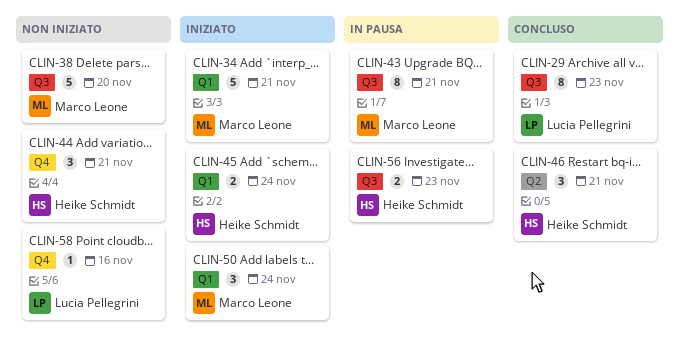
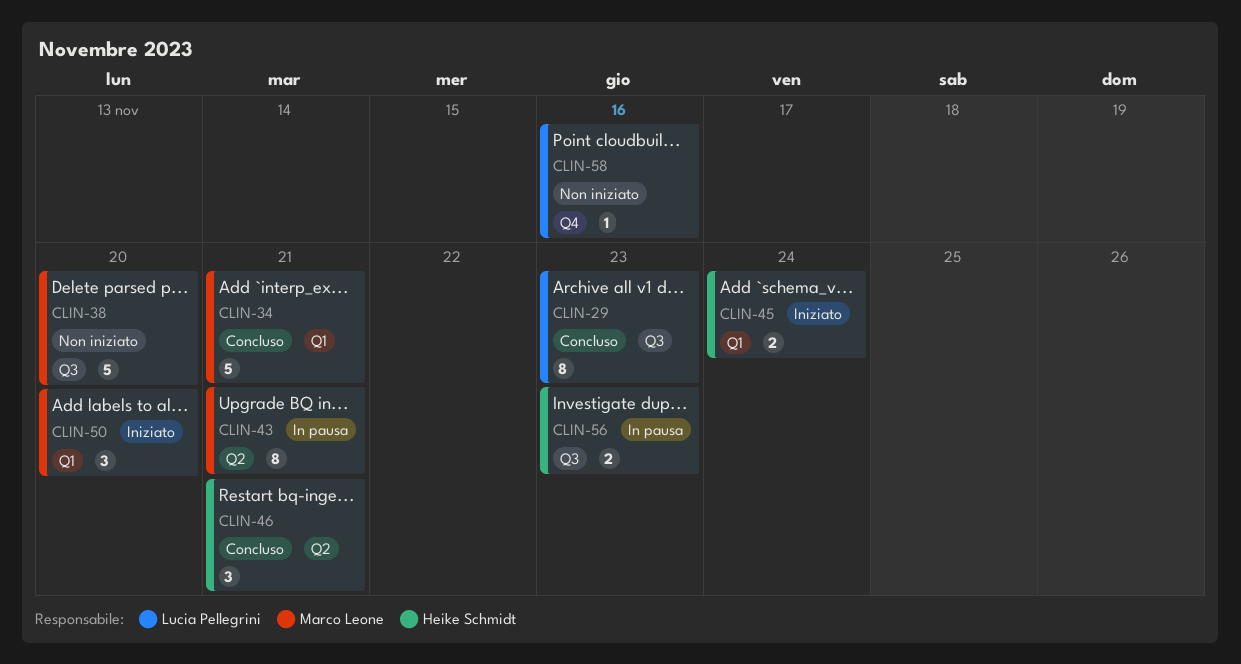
CLIN-34, status: Iniziato -> Concluso
CLIN-43, label: Q3 -> Q2
CLIN-44: present -> none
CLIN-50, due: Nov 24 -> Nov 20

